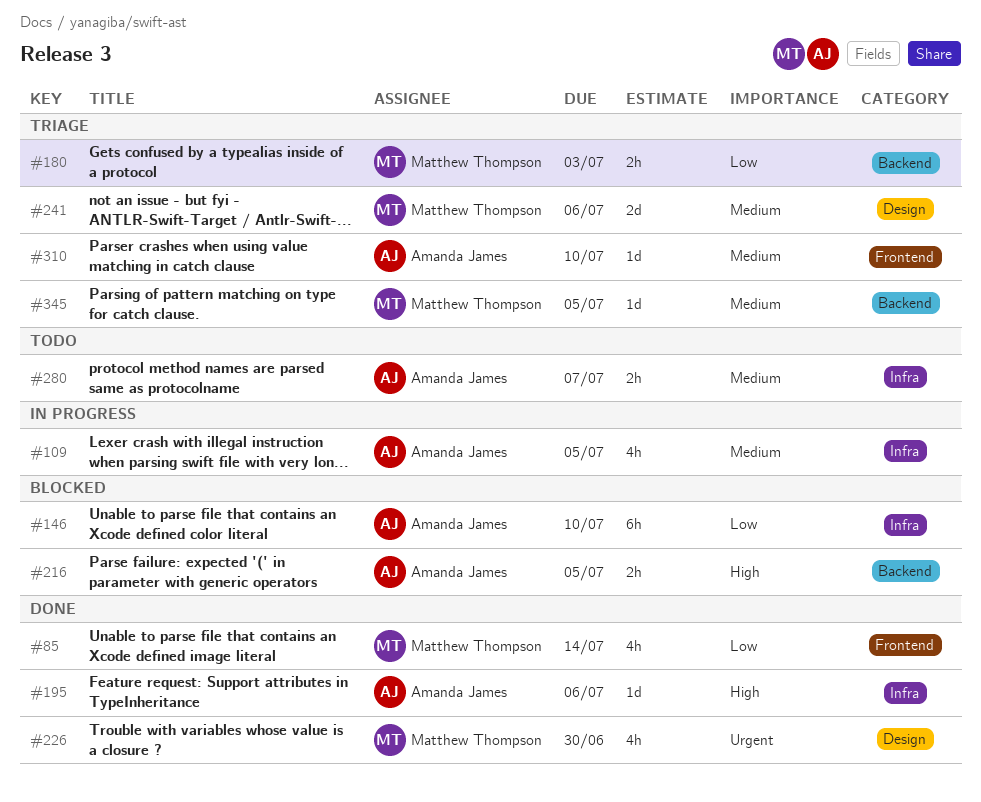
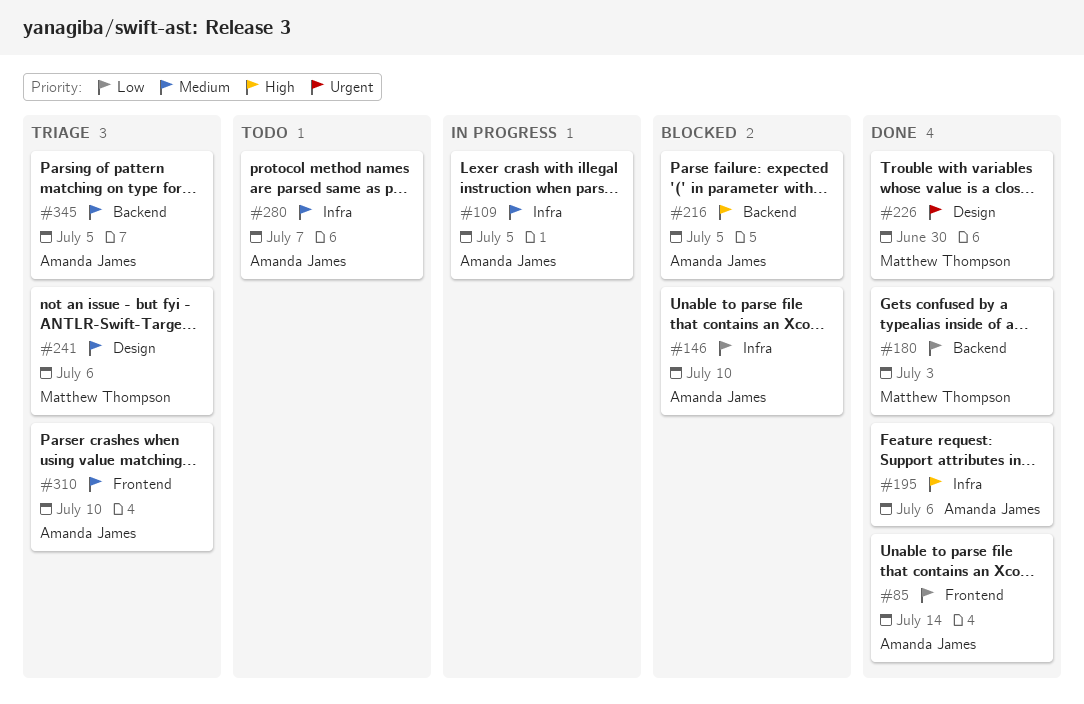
#85, owner: Matthew Thompson -> Amanda James
#180, status: Triage -> Done
#345, owner: Matthew Thompson -> Amanda James

